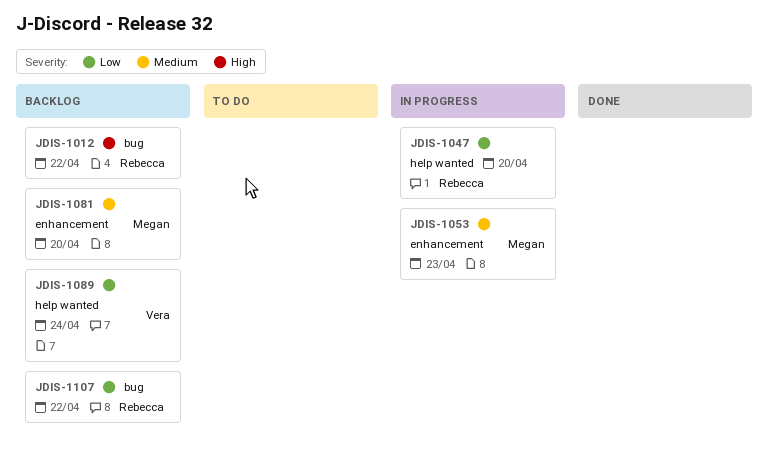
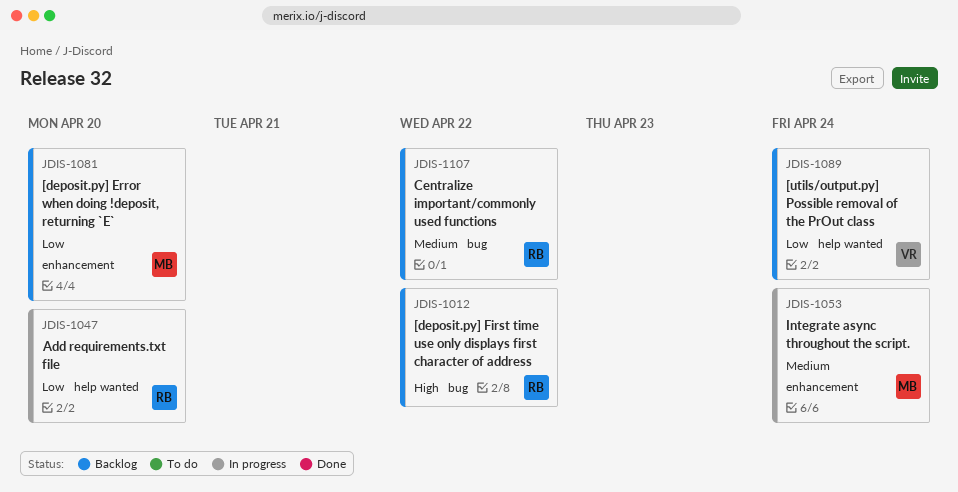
JDIS-1053, due: Apr 23 -> Apr 24
JDIS-1081, priority: Medium -> Low
JDIS-1107, priority: Low -> Medium

